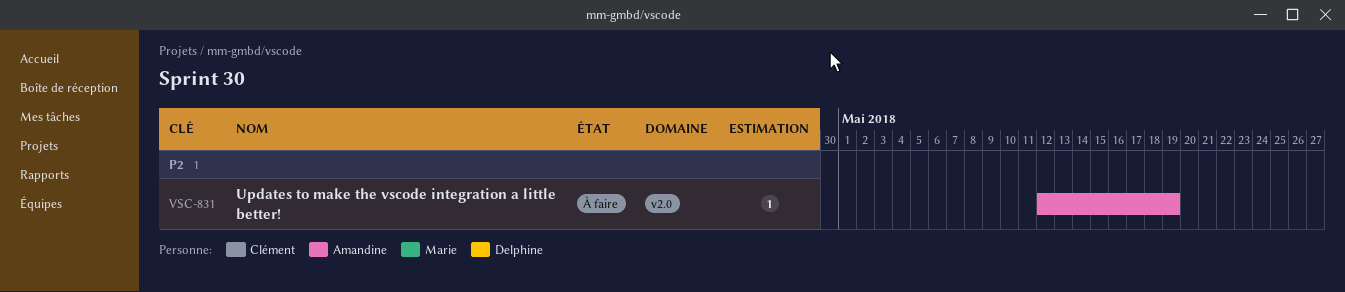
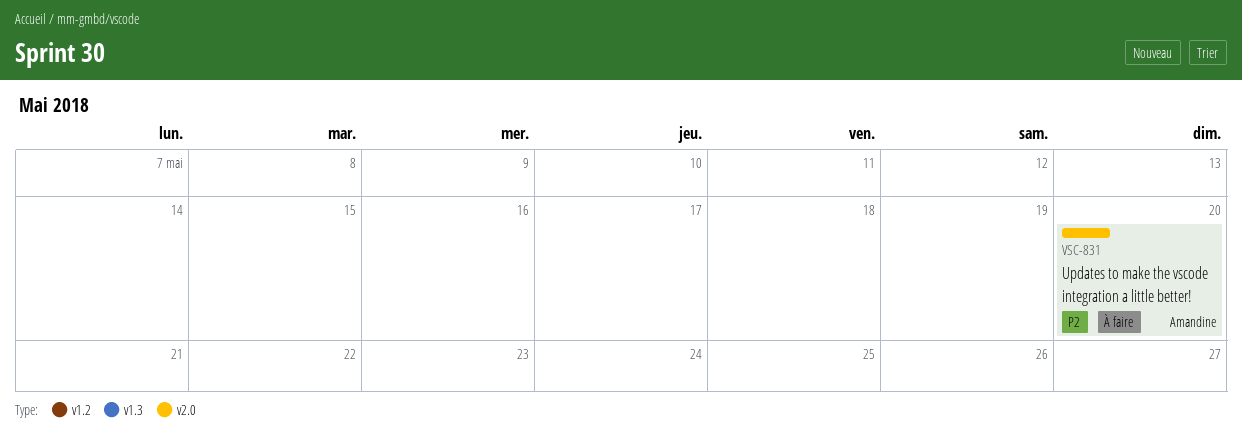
VSC-831, due: May 19 -> May 20

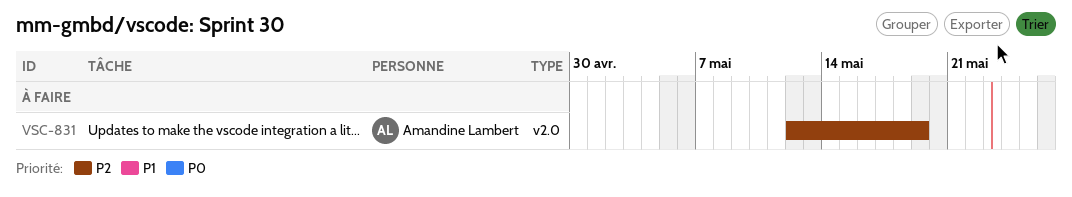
VSC-831, due: May 20 -> May 19

